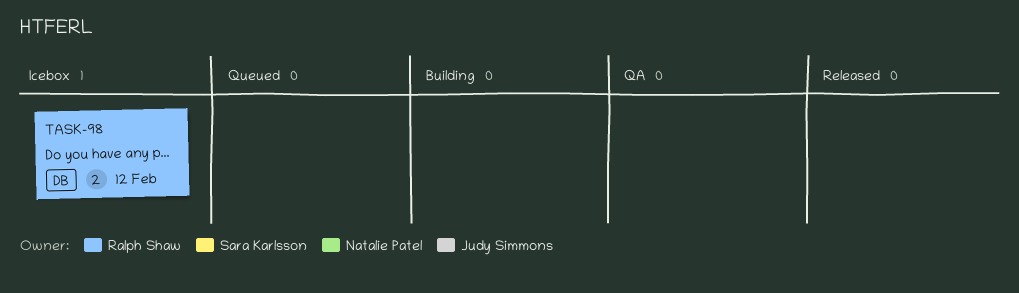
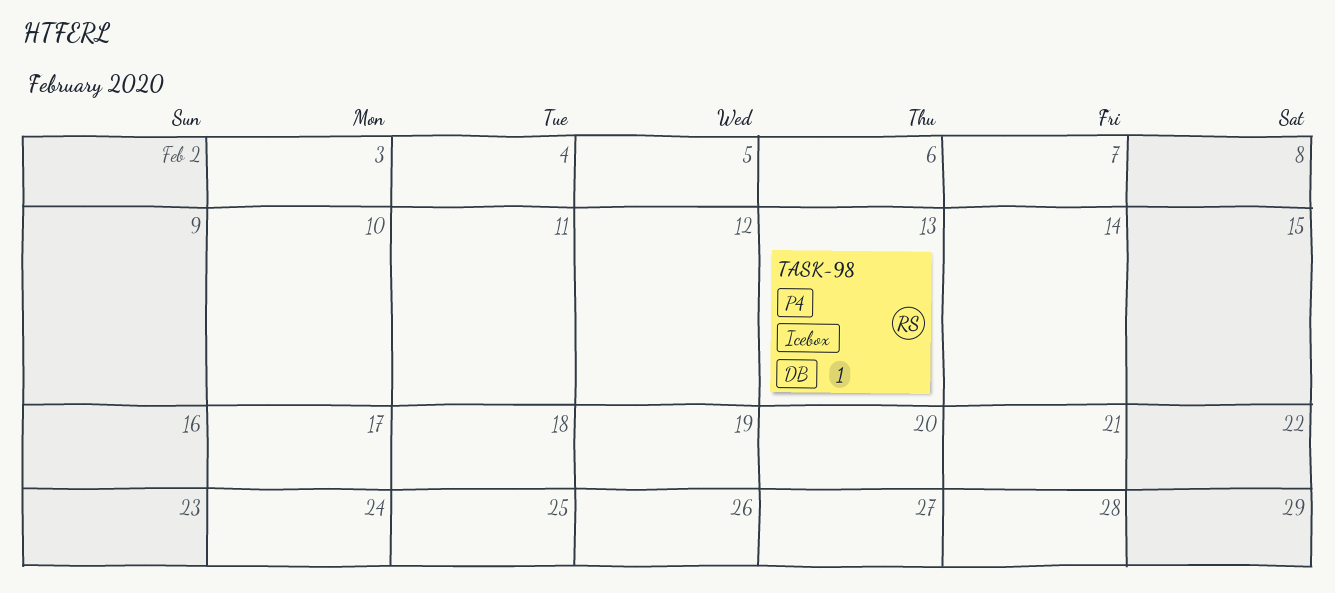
TASK-98, estimate: 2 -> 1
TASK-98, due: Feb 12 -> Feb 13

